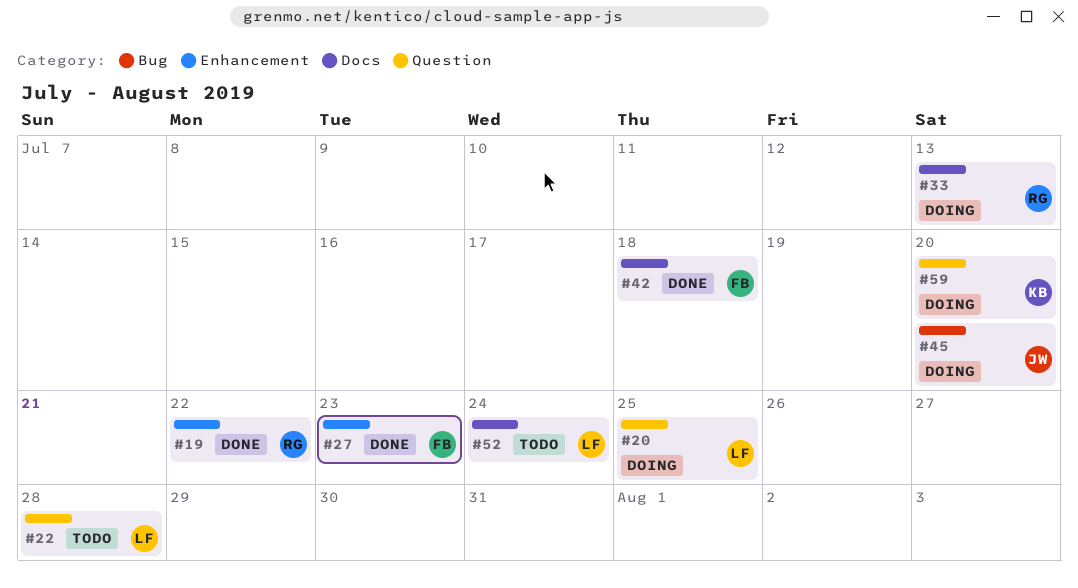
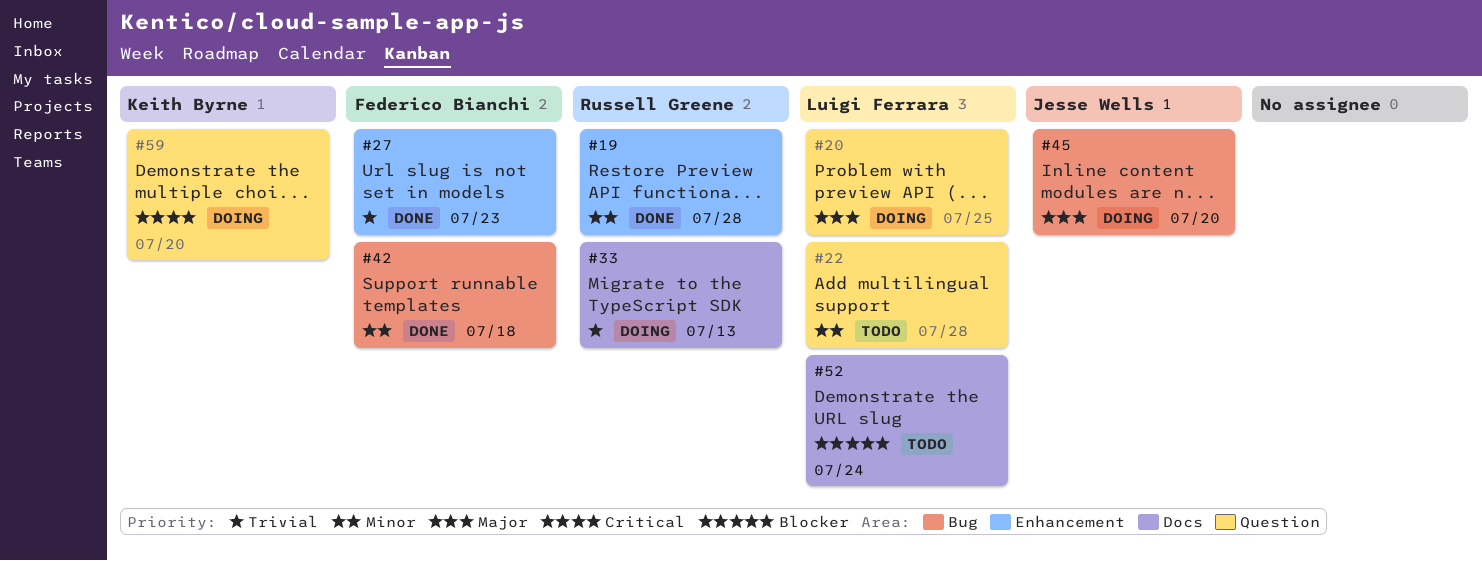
#19, due: Jul 22 -> Jul 28
#42, label: Docs -> Bug

